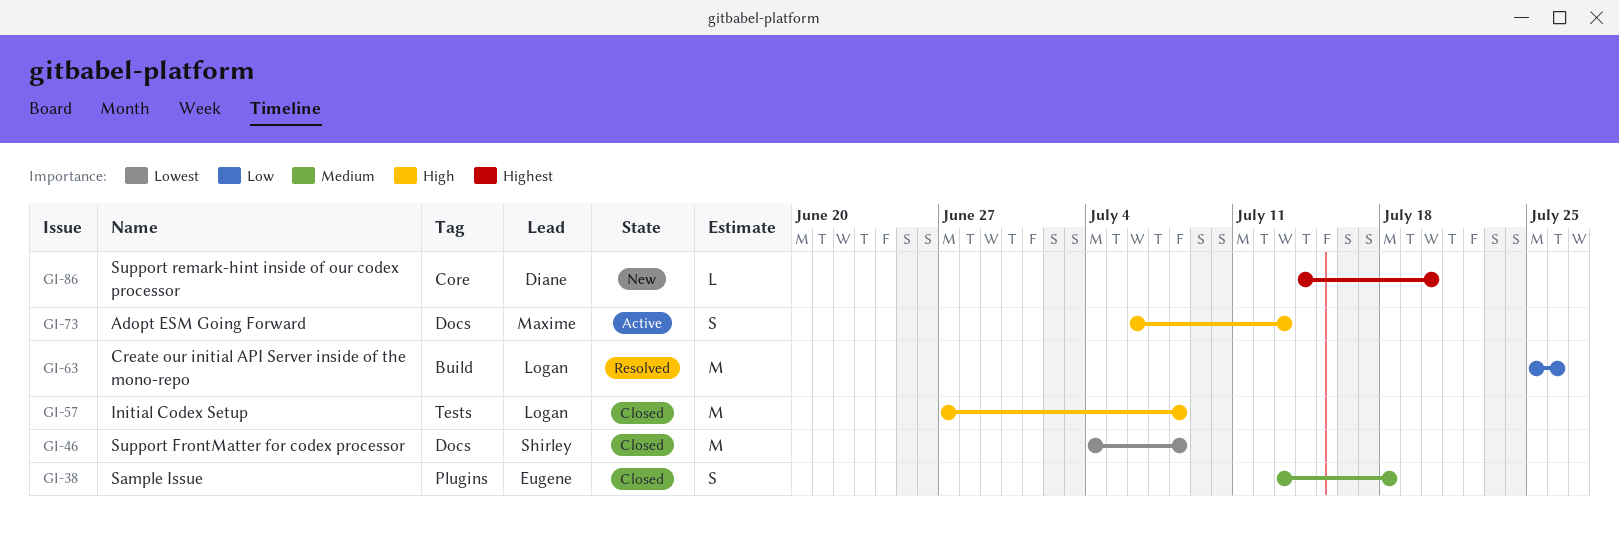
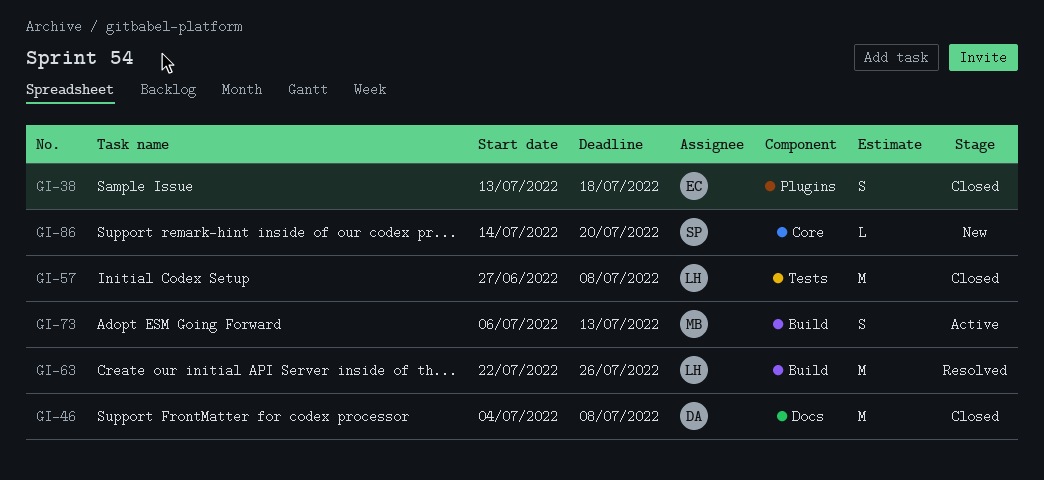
GI-46, owner: Shirley -> Diane
GI-63, start: Jul 25 -> Jul 22
GI-73, label: Docs -> Build
GI-86, owner: Diane -> Shirley

